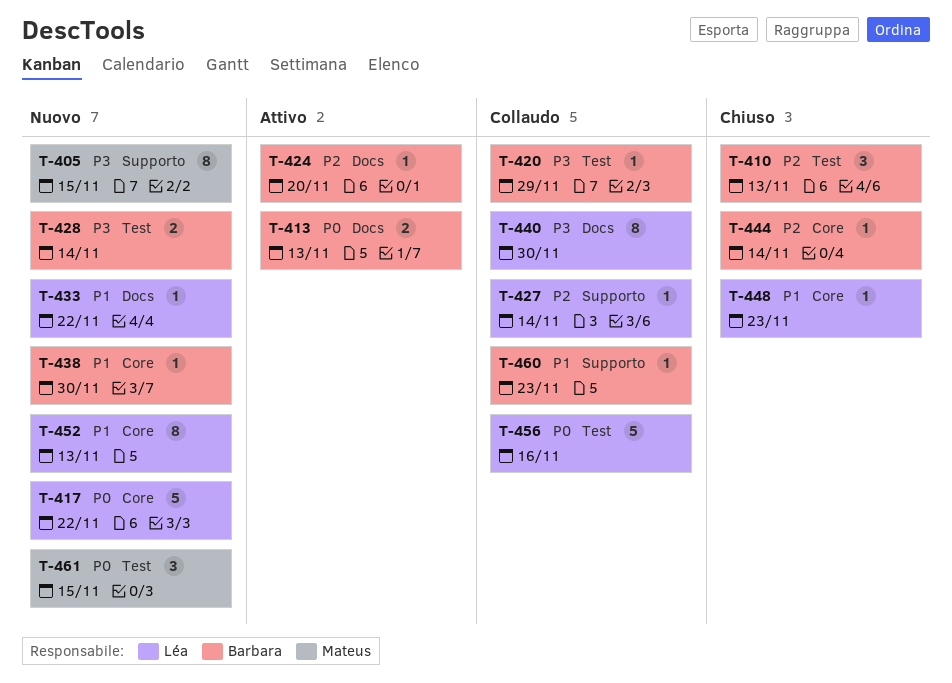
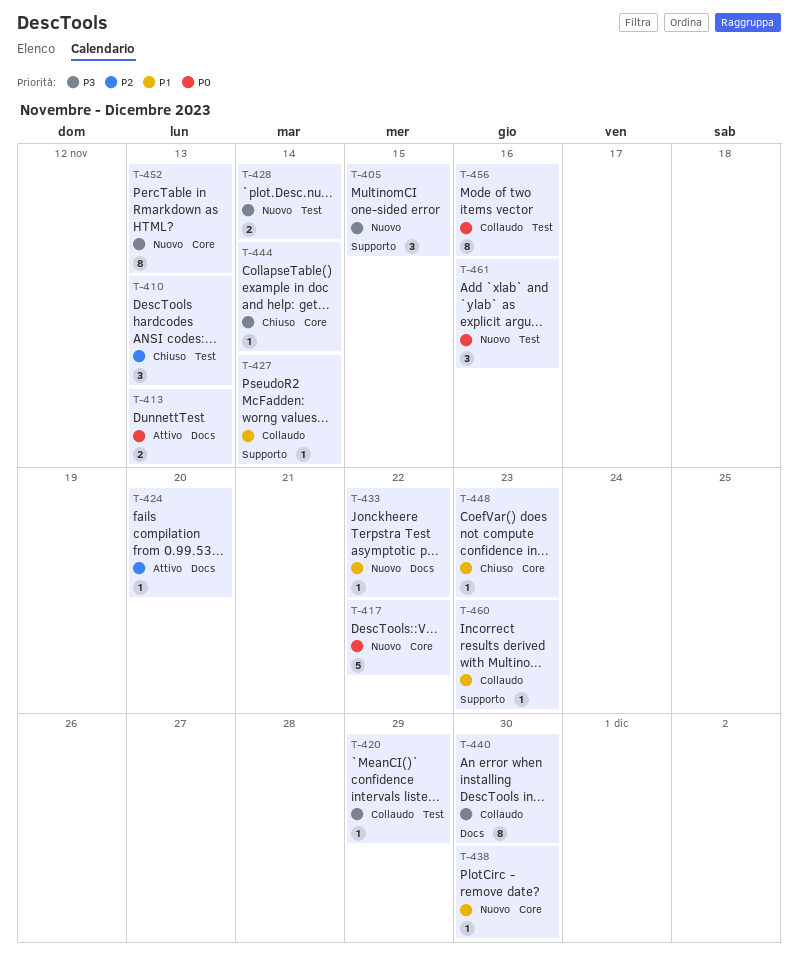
T-405, estimate: 8 -> 3
T-427, priority: P2 -> P1
T-444, priority: P2 -> P3
T-452, priority: P1 -> P3
T-456, estimate: 5 -> 8
T-461, due: Nov 15 -> Nov 16

